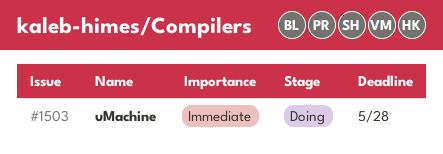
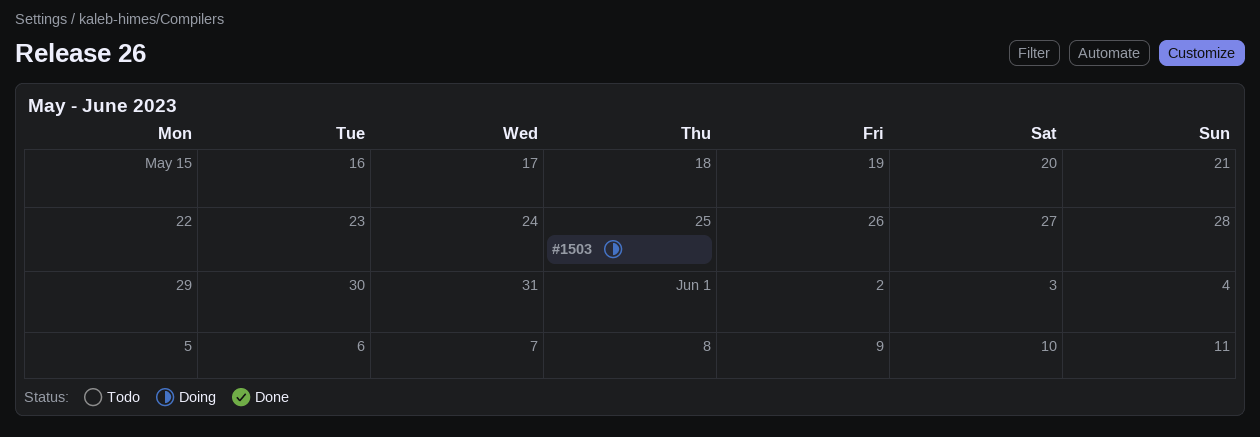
#1503, due: May 28 -> May 25

